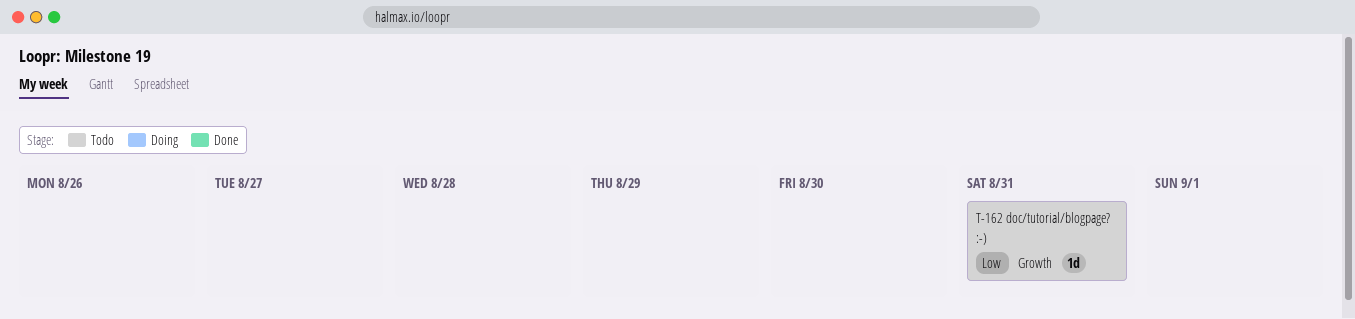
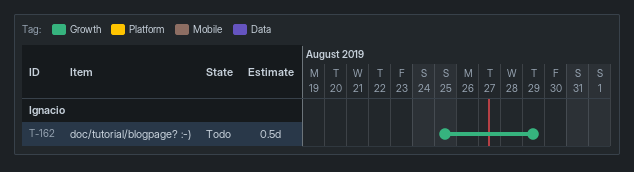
T-162, estimate: 1d -> 0.5d
T-162, due: Aug 31 -> Aug 29

